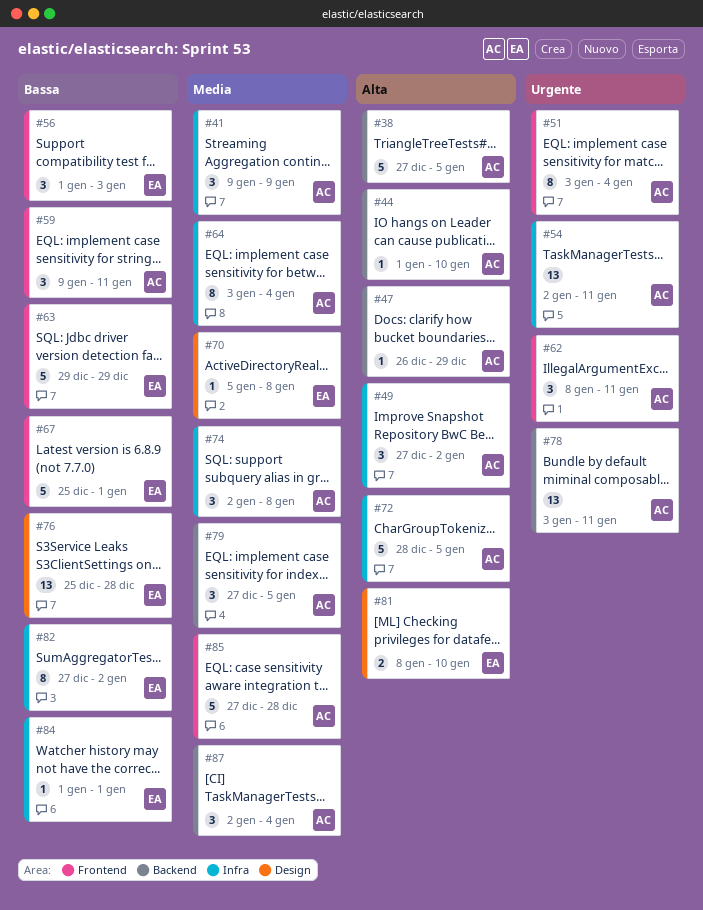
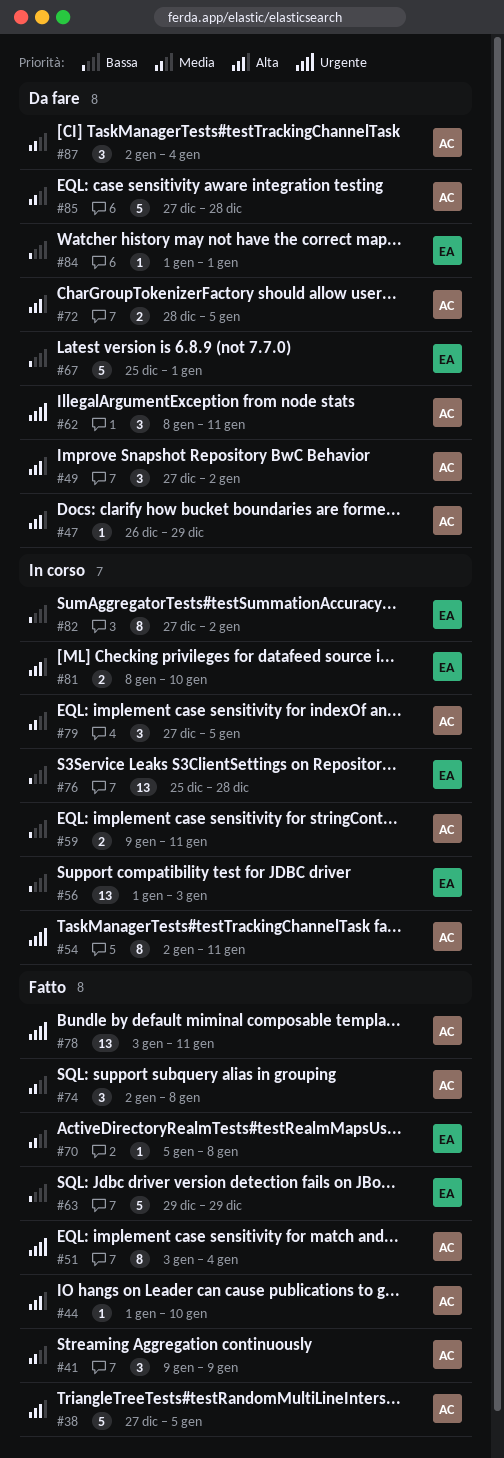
#54, estimate: 13 -> 8
#56, estimate: 3 -> 13
#59, estimate: 3 -> 2
#64: present -> none
#72, estimate: 5 -> 2

